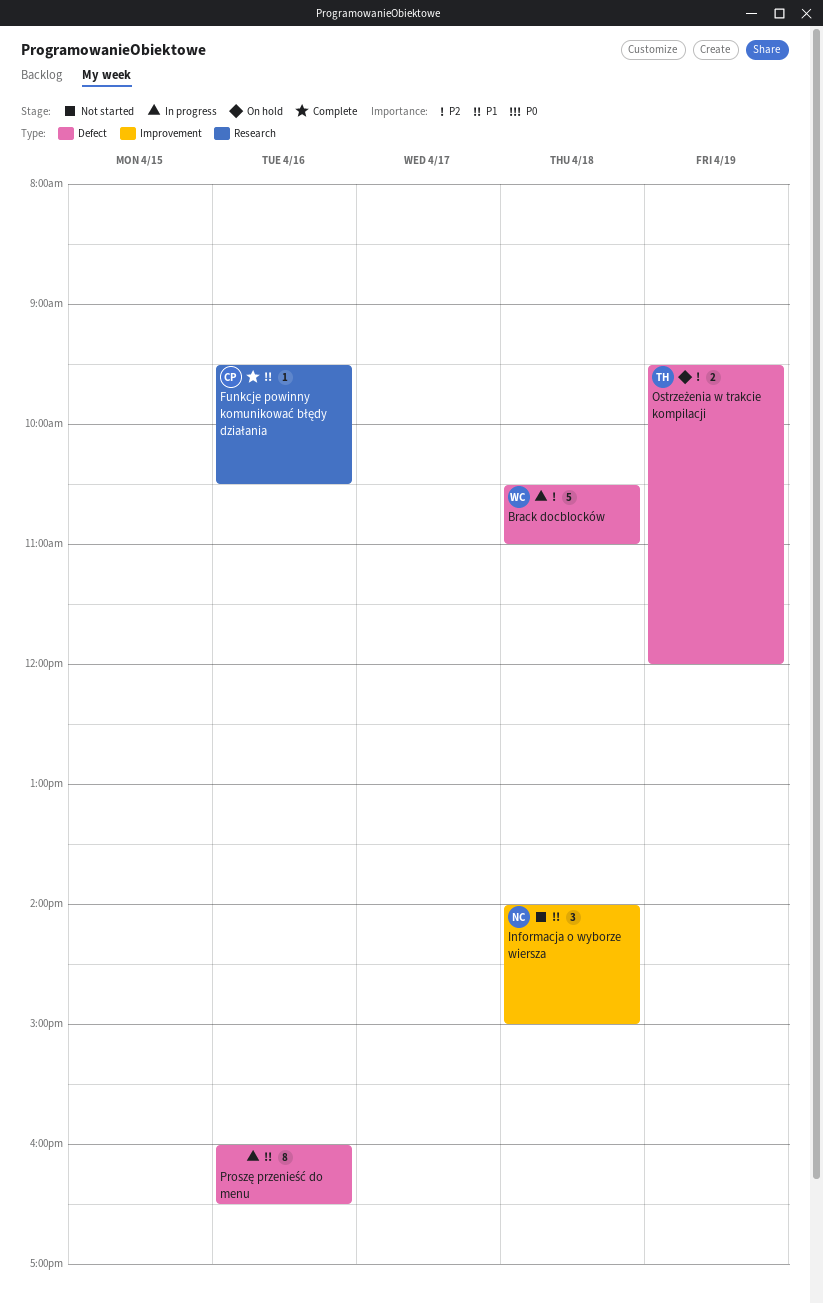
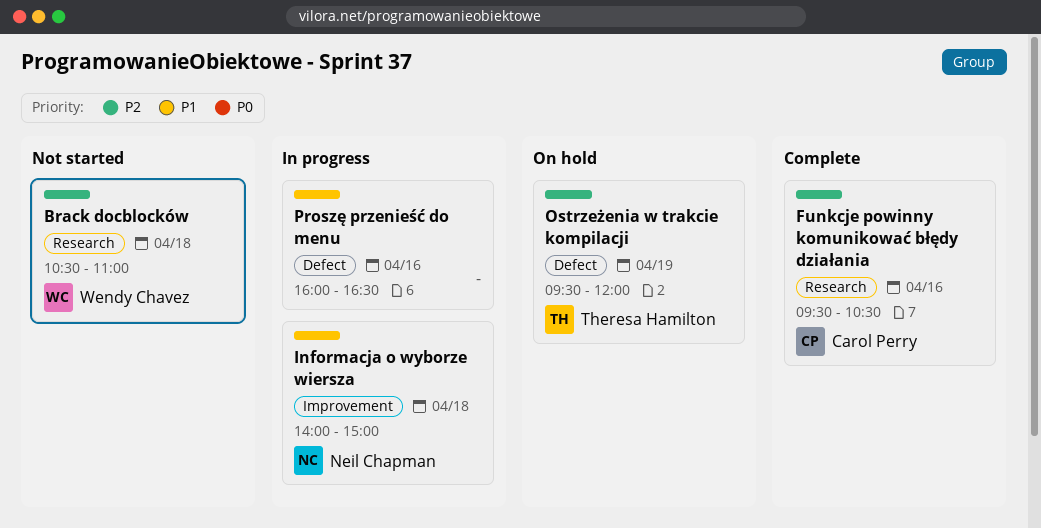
Brack docblocków, status: In progress -> Not started
Brack docblocków, label: Defect -> Research
Funkcje powinny komunikować błędy działania, priority: P1 -> P2
Informacja o wyborze wiersza, status: Not started -> In progress

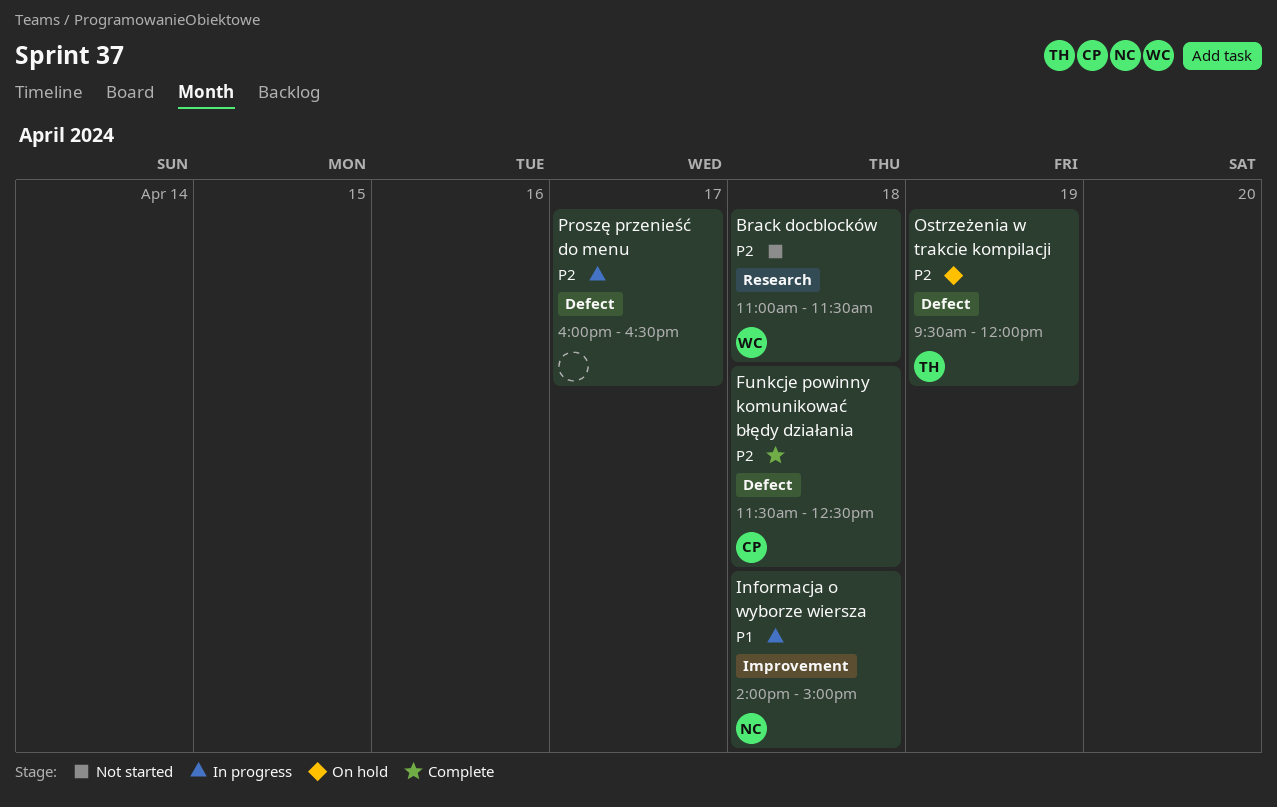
Brack docblocków, begins: 10:30 -> 11:00
Brack docblocków, ends: 11:00 -> 11:30
Funkcje powinny komunikować błędy działania, label: Research -> Defect
Funkcje powinny komunikować błędy działania, day: Apr 16 -> Apr 18
Funkcje powinny komunikować błędy działania, begins: 09:30 -> 11:30
Funkcje powinny komunikować błędy działania, ends: 10:30 -> 12:30
Proszę przenieść do menu, priority: P1 -> P2
Proszę przenieść do menu, day: Apr 16 -> Apr 17

